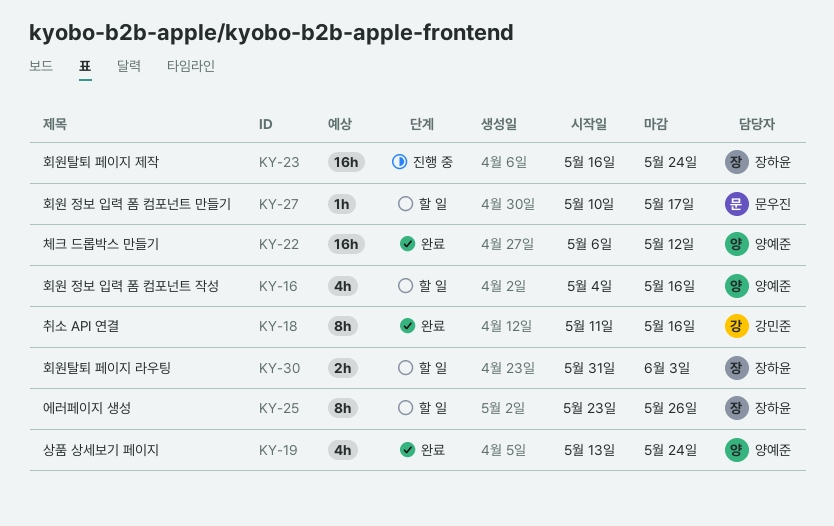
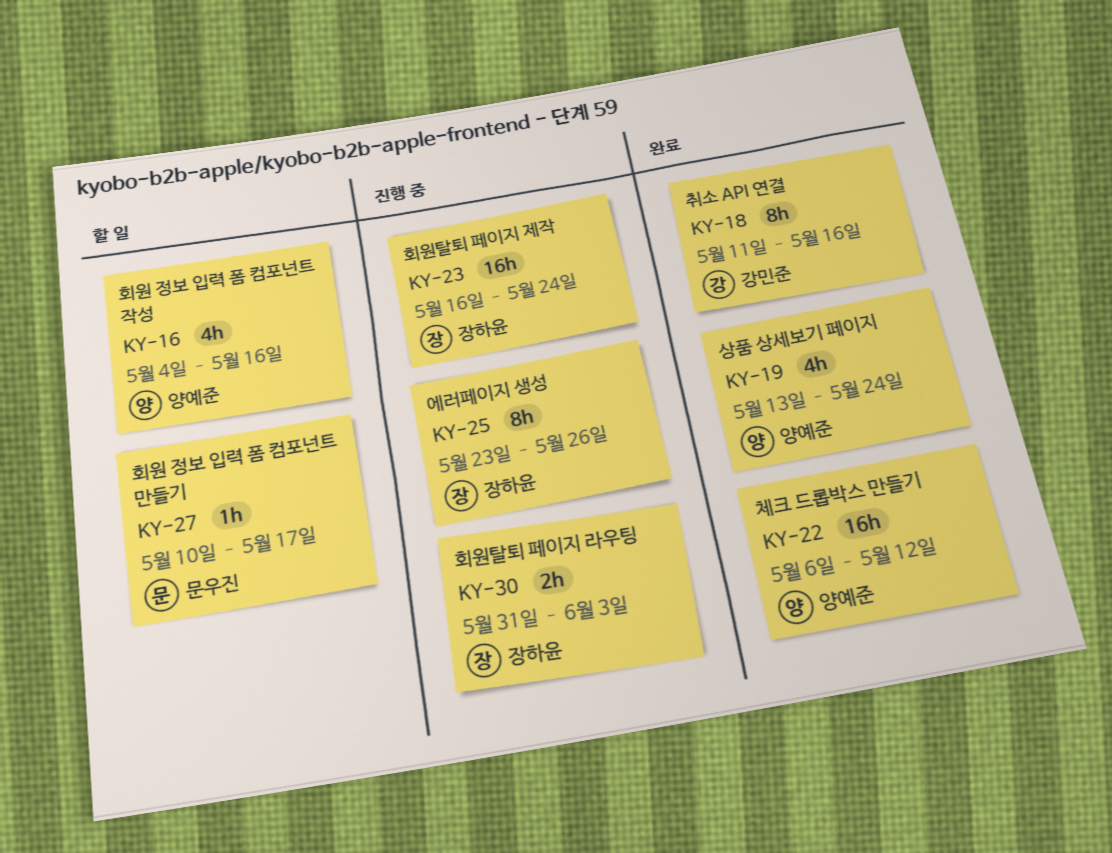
KY-25, status: 할 일 -> 진행 중
KY-30, status: 할 일 -> 진행 중

